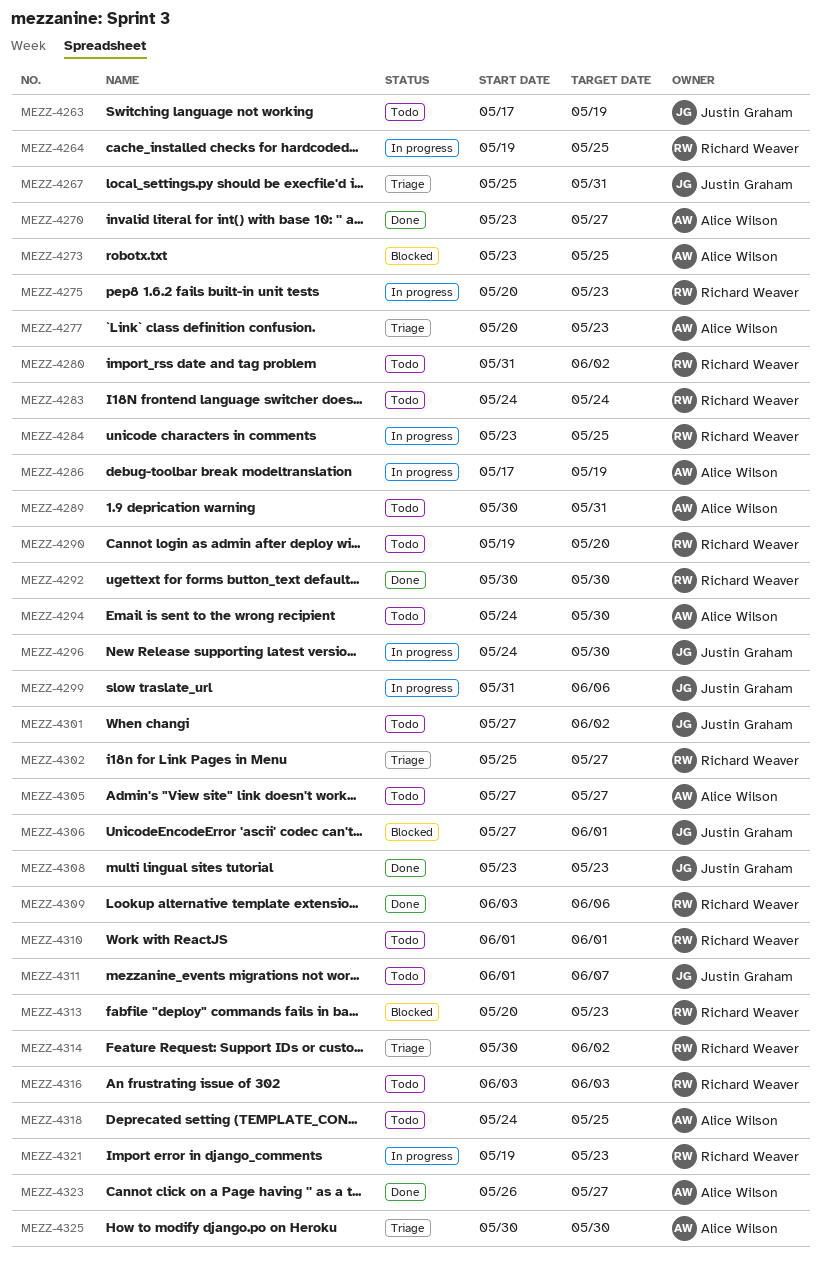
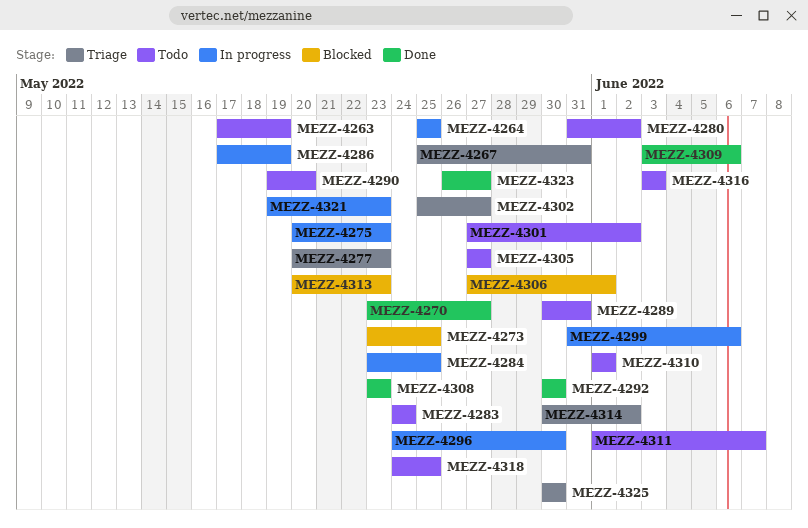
MEZZ-4264, start: May 19 -> May 25
MEZZ-4294: present -> none

